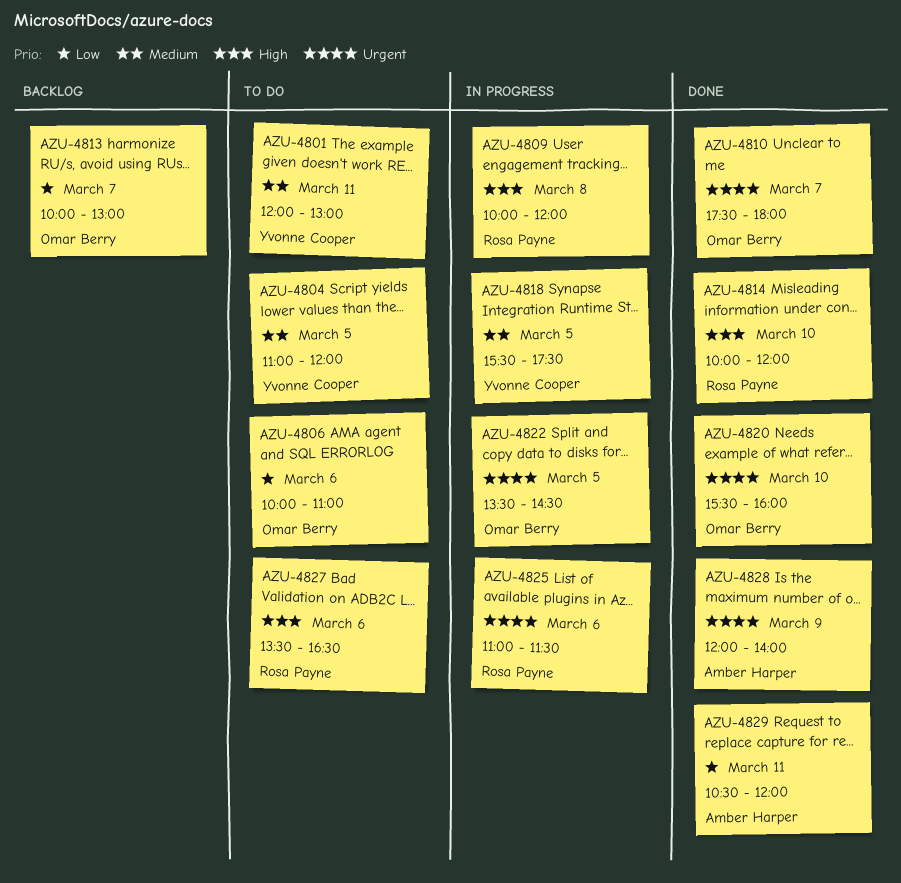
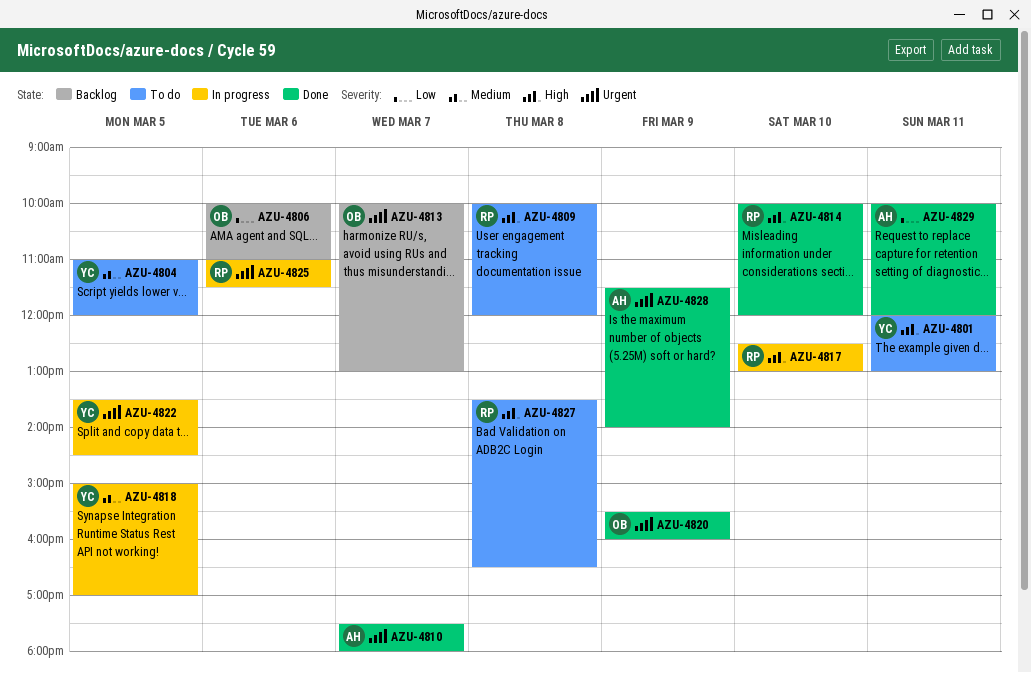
AZU-4801, priority: Medium -> High
AZU-4806, status: To do -> Backlog
AZU-4809, status: In progress -> To do
AZU-4810, owner: Omar Berry -> Amber Harper
AZU-4813, priority: Low -> Urgent
AZU-4817: none -> present
AZU-4818, begins: 15:30 -> 15:00
AZU-4818, ends: 17:30 -> 17:00
AZU-4820, day: Mar 10 -> Mar 9
AZU-4822, owner: Omar Berry -> Yvonne Cooper
AZU-4827, day: Mar 6 -> Mar 8
AZU-4828, begins: 12:00 -> 11:30
AZU-4829, begins: 10:30 -> 10:00

